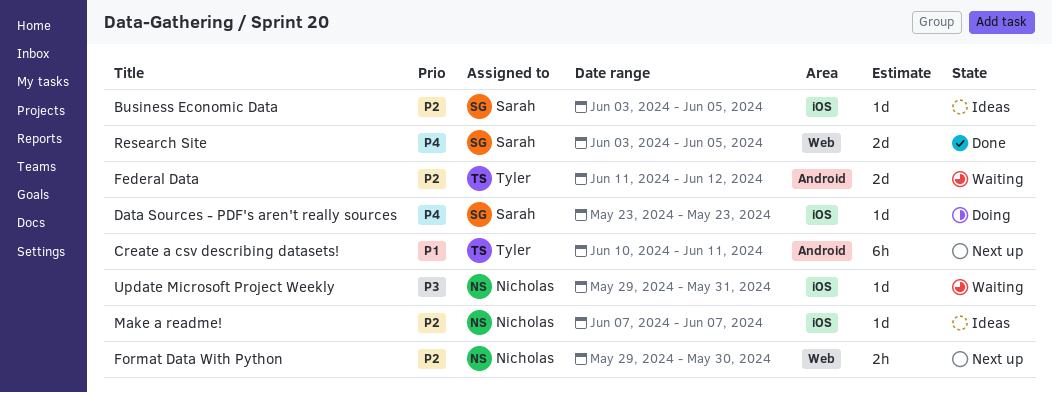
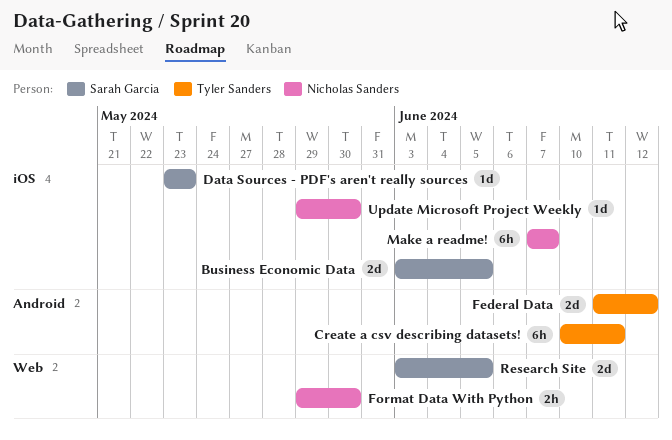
Business Economic Data, estimate: 1d -> 2d
Make a readme!, estimate: 1d -> 6h
Update Microsoft Project Weekly, due: May 31 -> May 30

